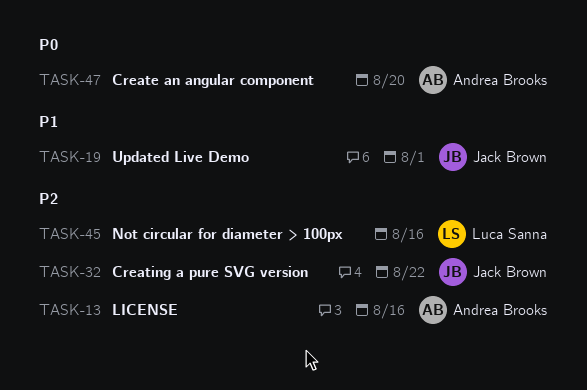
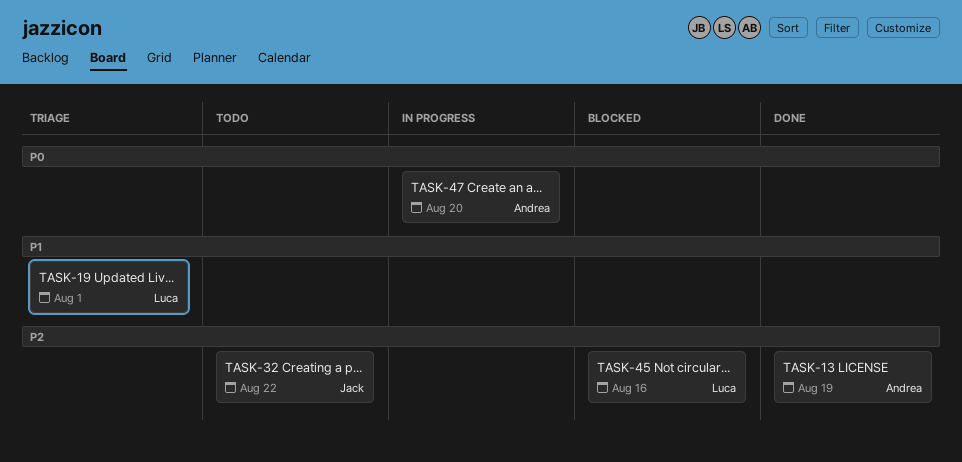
TASK-13, due: Aug 16 -> Aug 19
TASK-19, owner: Jack Brown -> Luca Sanna

